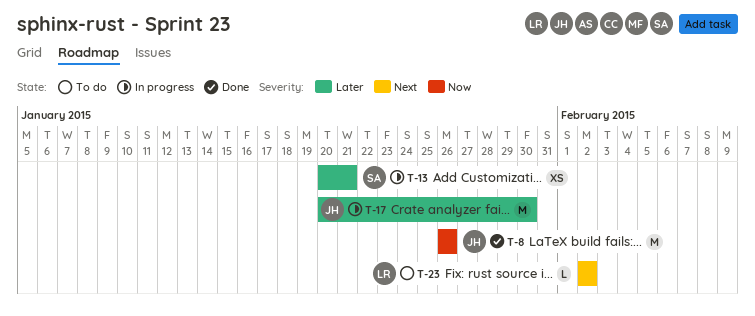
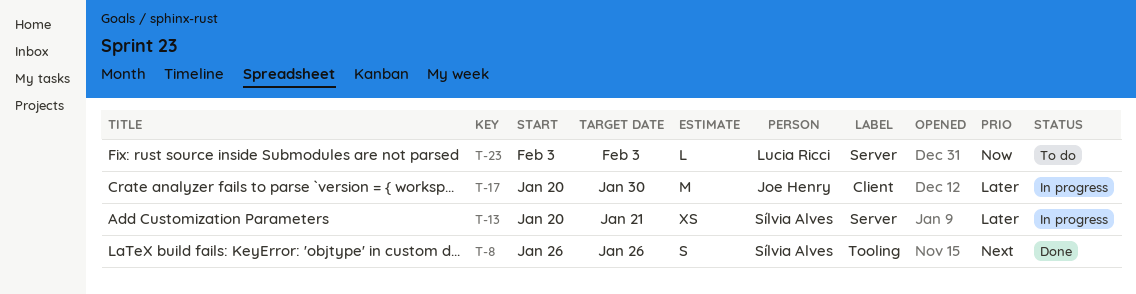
T-8, owner: Joe Henry -> Sílvia Alves
T-8, priority: Now -> Next
T-8, estimate: M -> S
T-23, priority: Next -> Now
T-23, start: Feb 2 -> Feb 3
T-23, due: Feb 2 -> Feb 3

